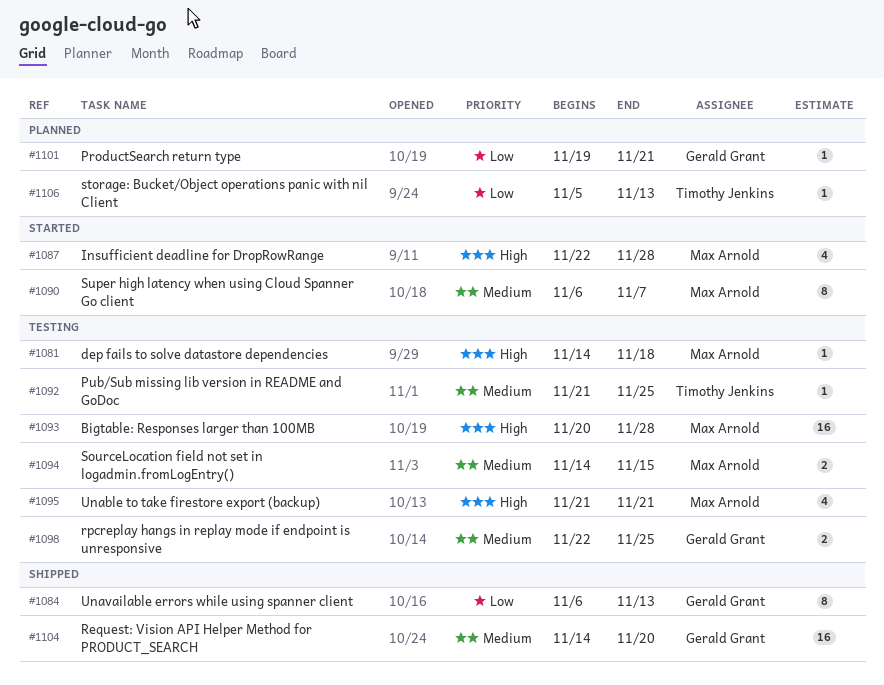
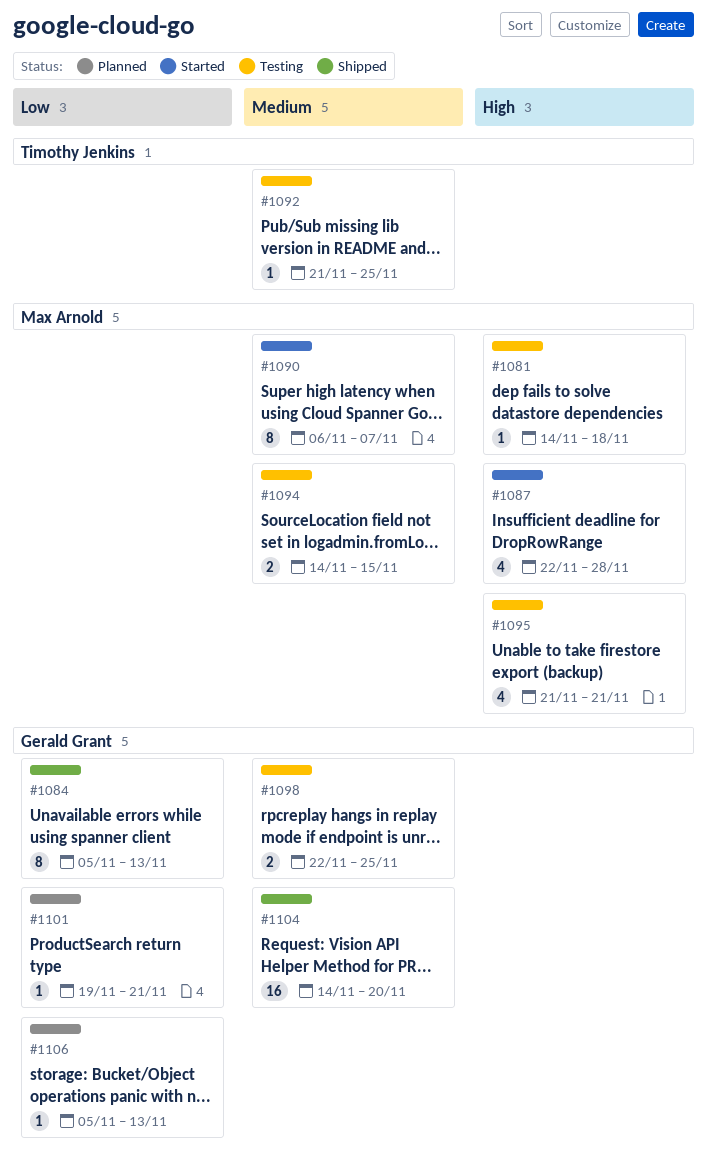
#1084, start: Nov 6 -> Nov 5
#1093: present -> none
#1106, owner: Timothy Jenkins -> Gerald Grant

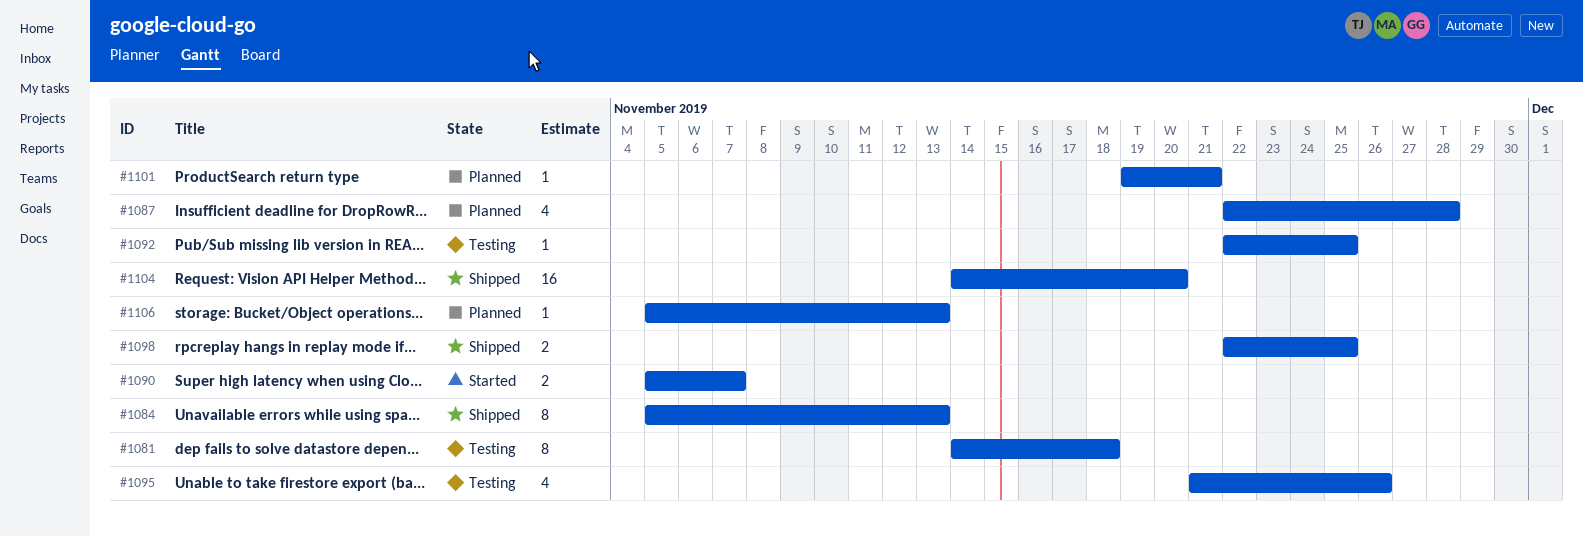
#1081, estimate: 1 -> 8
#1087, status: Started -> Planned
#1090, estimate: 8 -> 2
#1090, start: Nov 6 -> Nov 5
#1092, start: Nov 21 -> Nov 22
#1094: present -> none
#1095, due: Nov 21 -> Nov 26
#1098, status: Testing -> Shipped

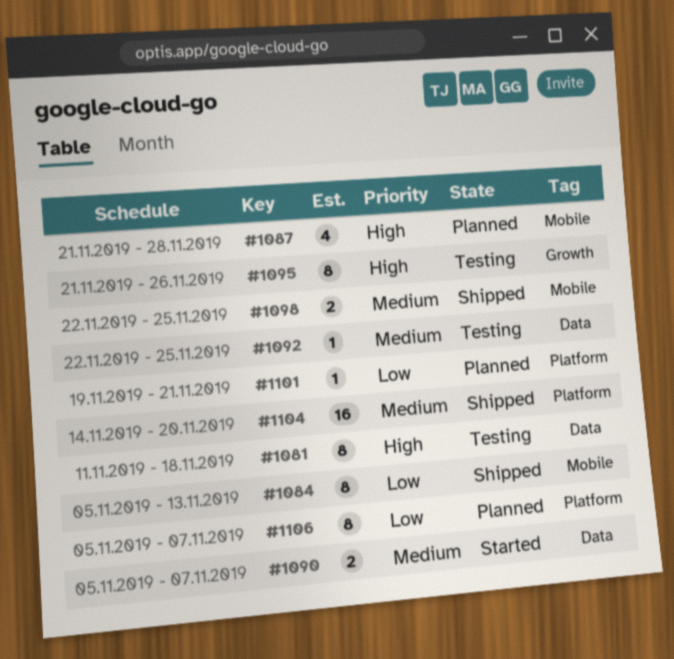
#1081, start: Nov 14 -> Nov 11
#1087, start: Nov 22 -> Nov 21
#1095, estimate: 4 -> 8
#1106, estimate: 1 -> 8
#1106, due: Nov 13 -> Nov 7

